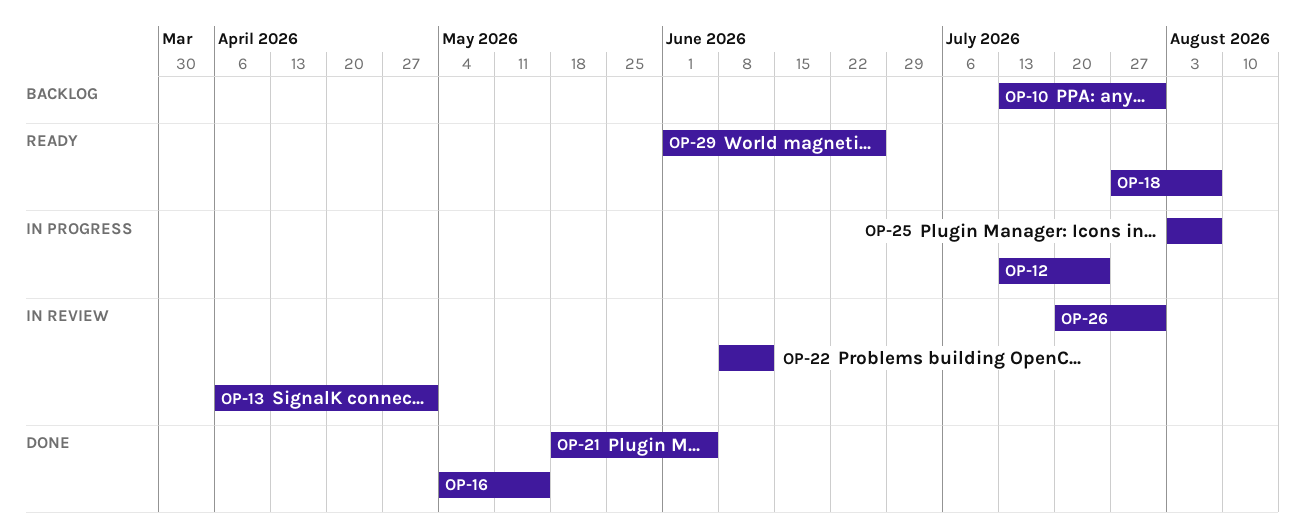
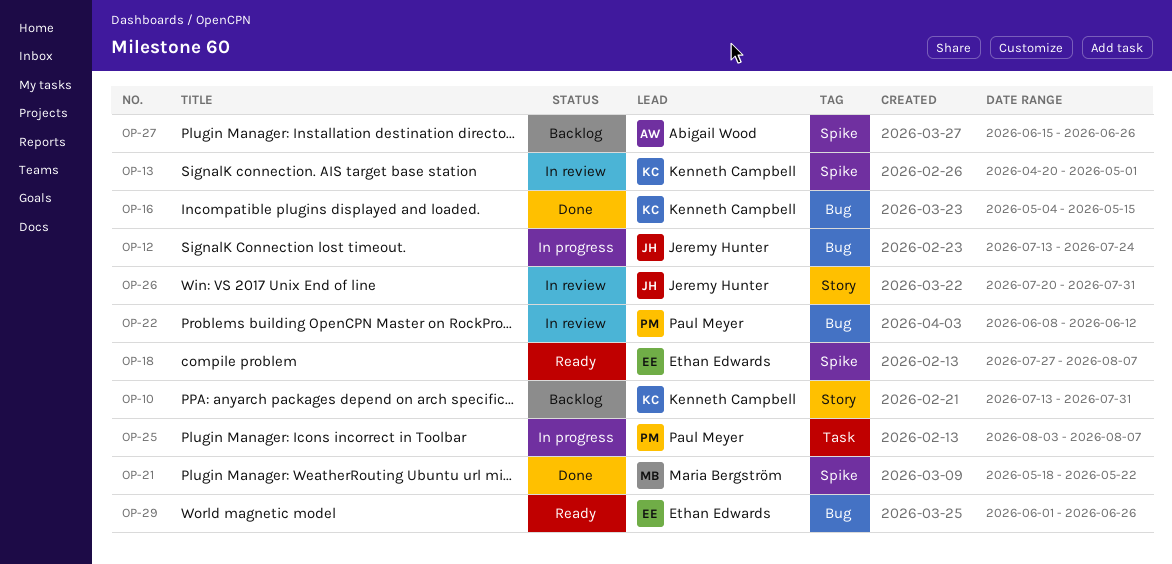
OP-13, start: Apr 6 -> Apr 20
OP-21, due: Jun 5 -> May 22
OP-27: none -> present

